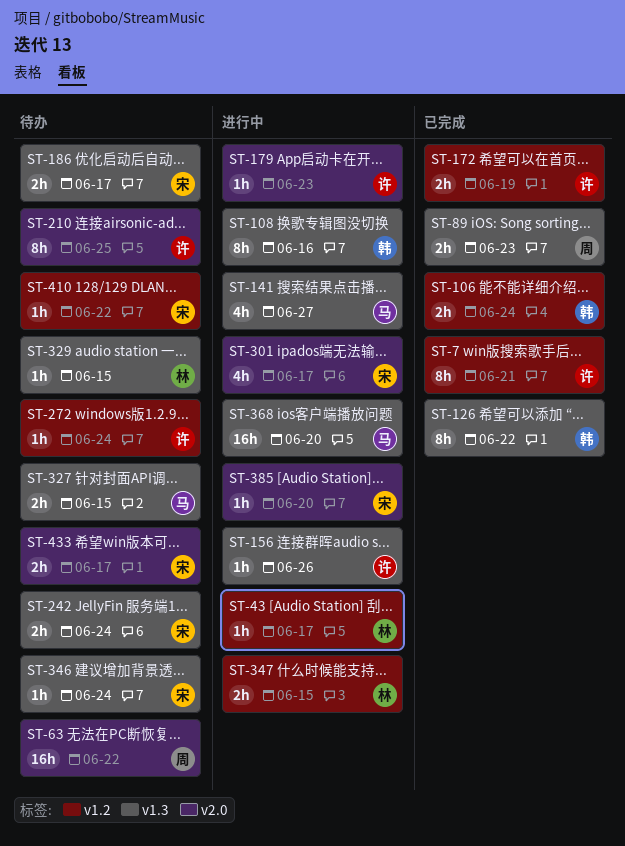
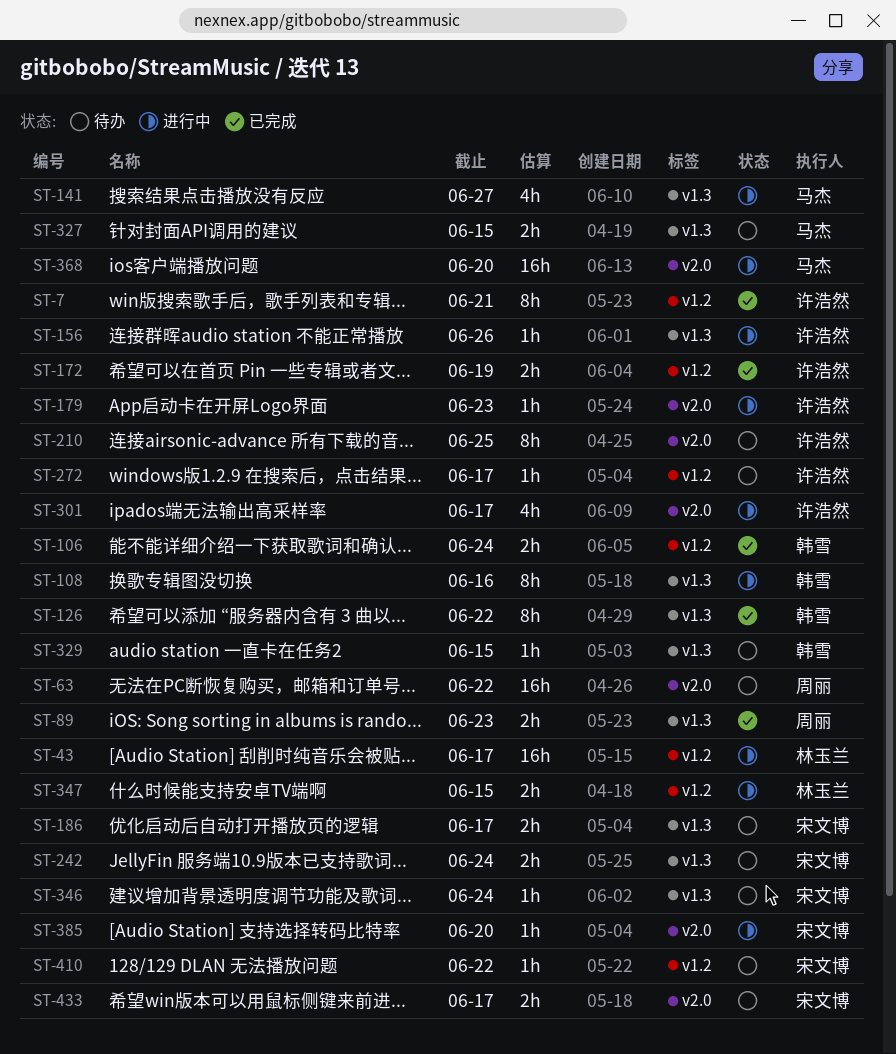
ST-43, estimate: 1h -> 16h
ST-272, due: Jun 24 -> Jun 17
ST-301, owner: 宋文博 -> 许浩然
ST-329, owner: 林玉兰 -> 韩雪
ST-368, label: v1.3 -> v2.0

